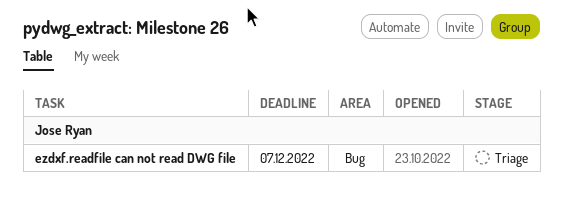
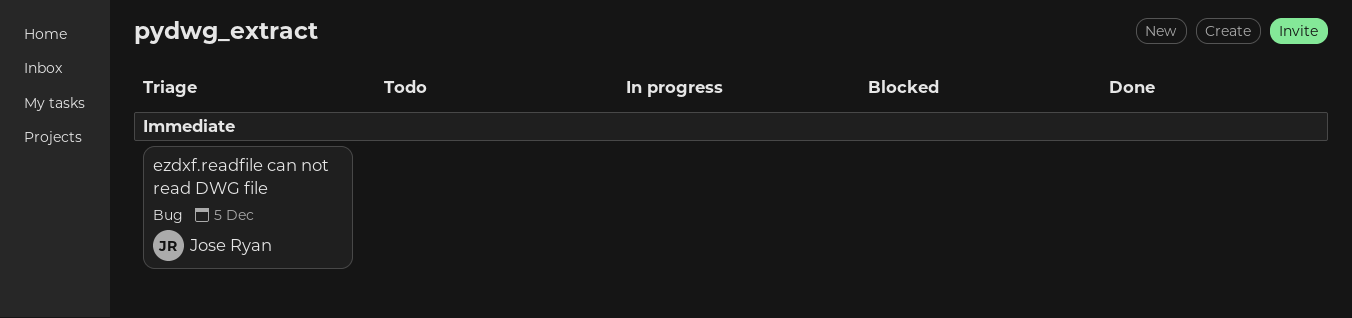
ezdxf.readfile can not read DWG file, due: Dec 7 -> Dec 5

